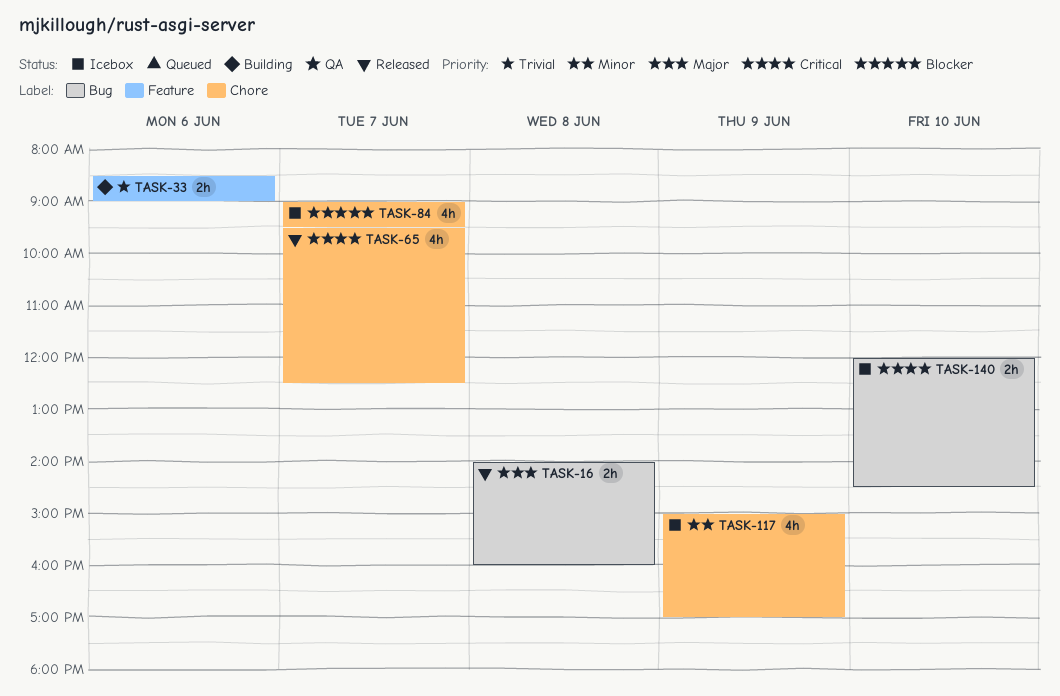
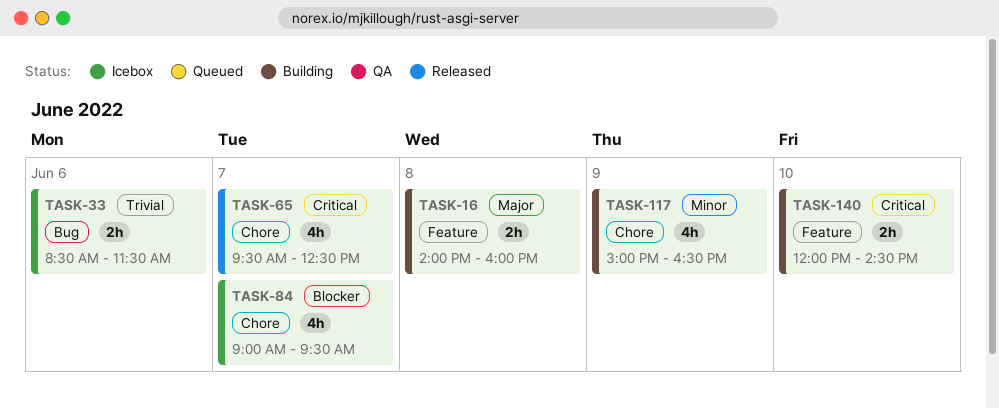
TASK-16, status: Released -> Building
TASK-16, label: Bug -> Feature
TASK-33, status: Building -> Icebox
TASK-33, label: Feature -> Bug
TASK-33, ends: 09:00 -> 11:30
TASK-117, status: Icebox -> Building
TASK-117, ends: 17:00 -> 16:30
TASK-140, status: Icebox -> Building
TASK-140, label: Bug -> Feature

